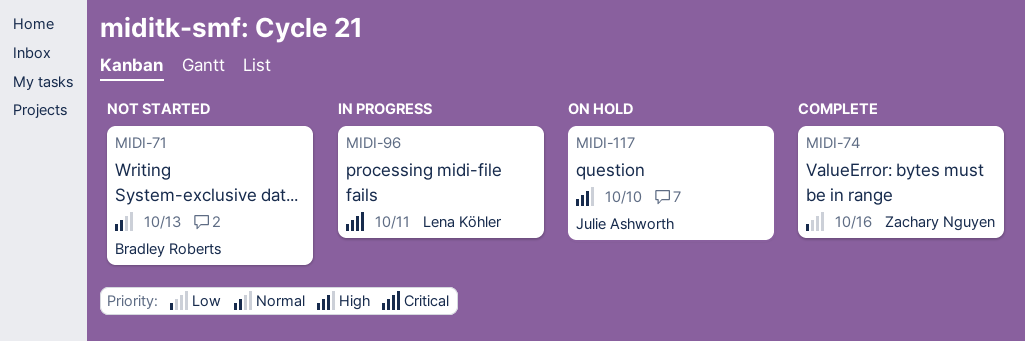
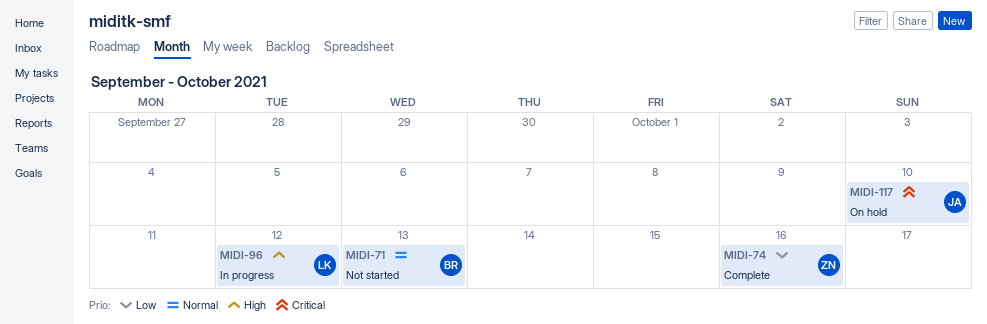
MIDI-96, priority: Critical -> High
MIDI-96, due: Oct 11 -> Oct 12
MIDI-117, priority: High -> Critical

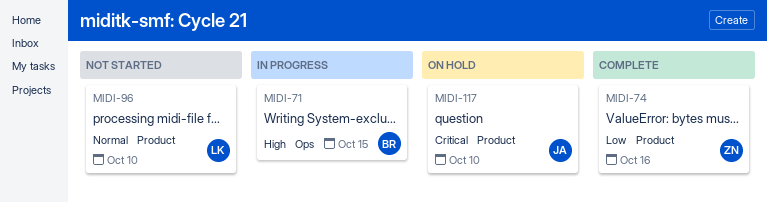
MIDI-71, status: Not started -> In progress
MIDI-71, priority: Normal -> High
MIDI-71, due: Oct 13 -> Oct 15
MIDI-96, status: In progress -> Not started
MIDI-96, priority: High -> Normal
MIDI-96, due: Oct 12 -> Oct 10

